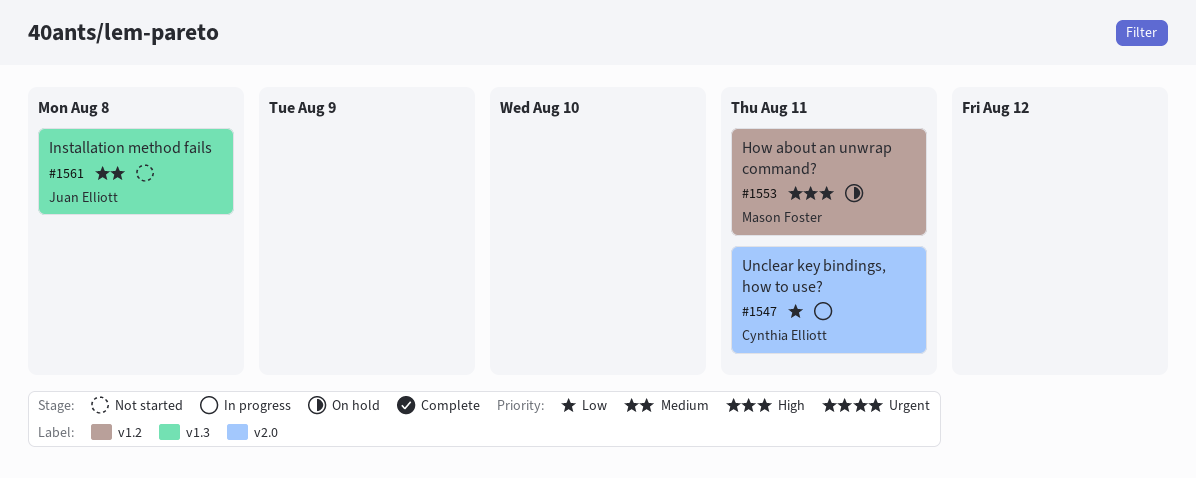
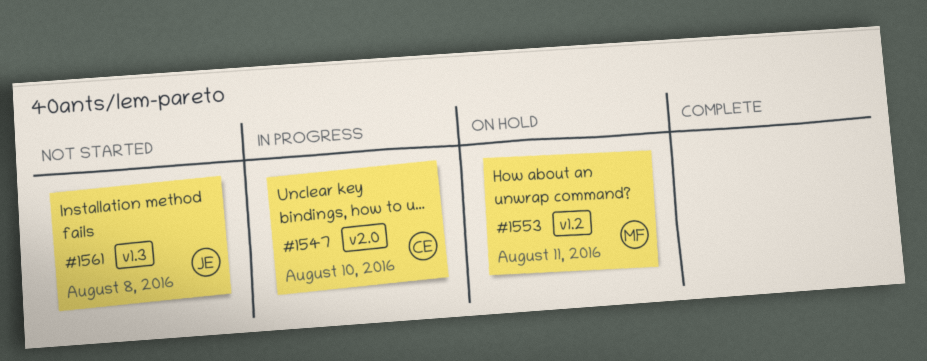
#1547, due: Aug 11 -> Aug 10

